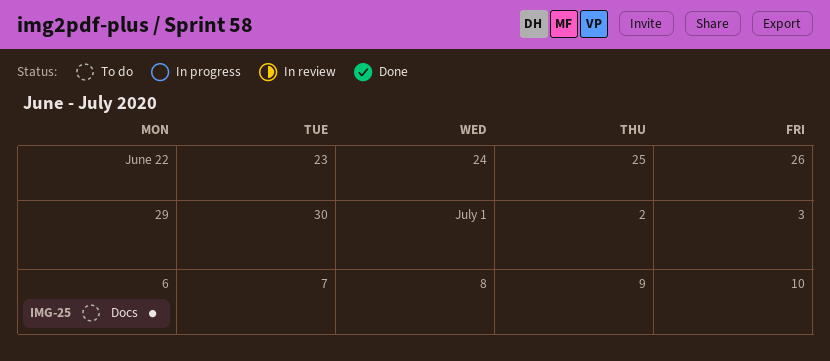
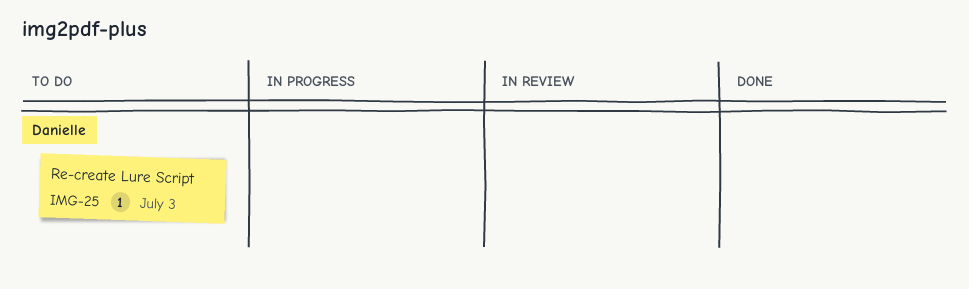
IMG-25, due: Jul 6 -> Jul 3

